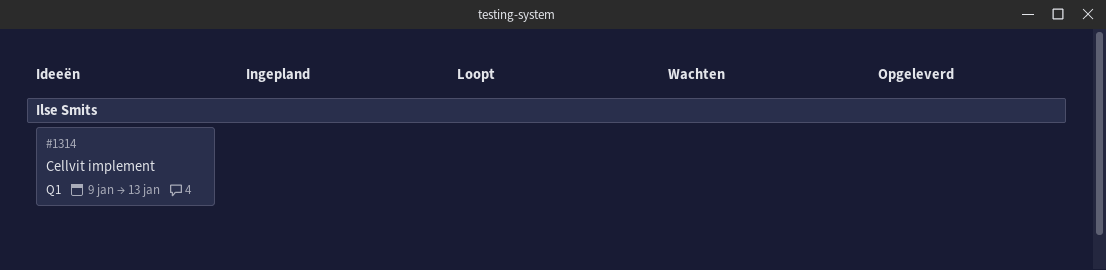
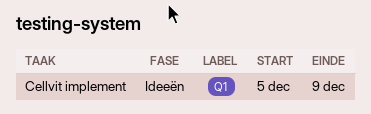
Cellvit implement, start: Jan 9 -> Dec 5
Cellvit implement, due: Jan 13 -> Dec 9

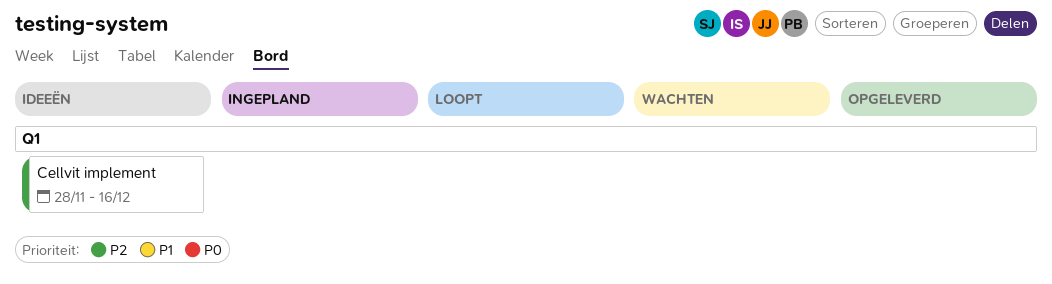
Cellvit implement, start: Dec 5 -> Nov 28
Cellvit implement, due: Dec 9 -> Dec 16

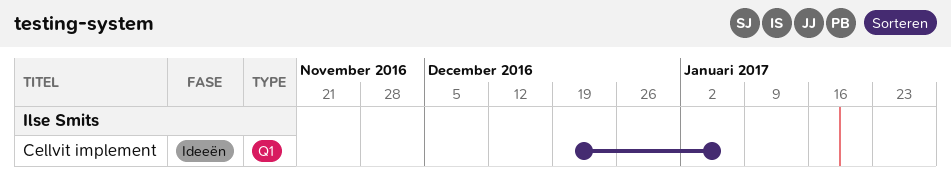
Cellvit implement, start: Nov 28 -> Dec 19
Cellvit implement, due: Dec 16 -> Jan 6

